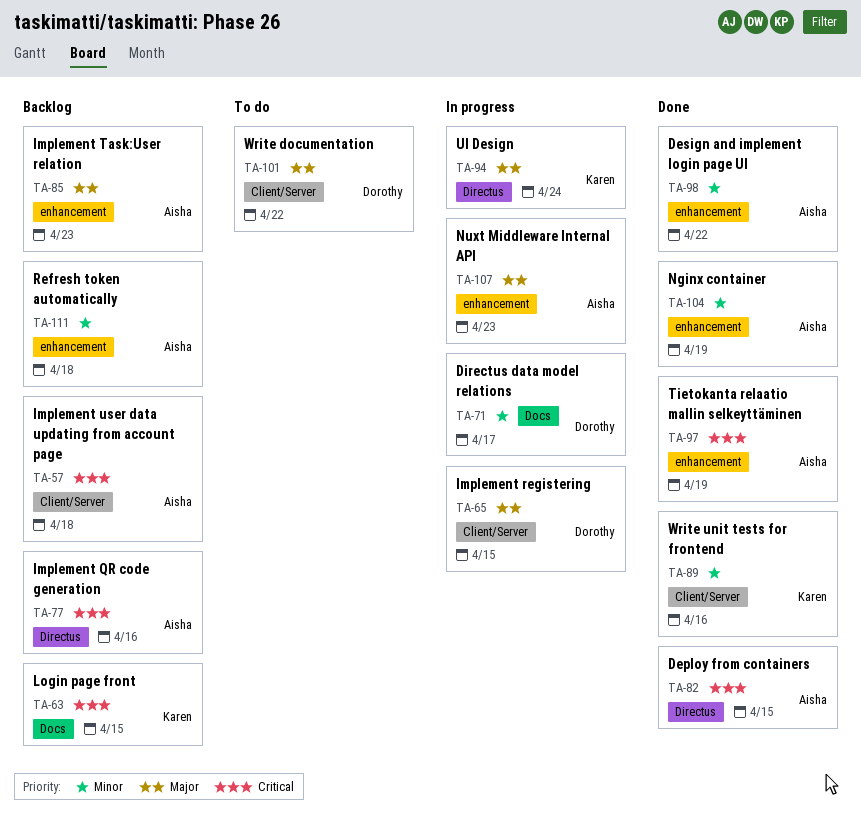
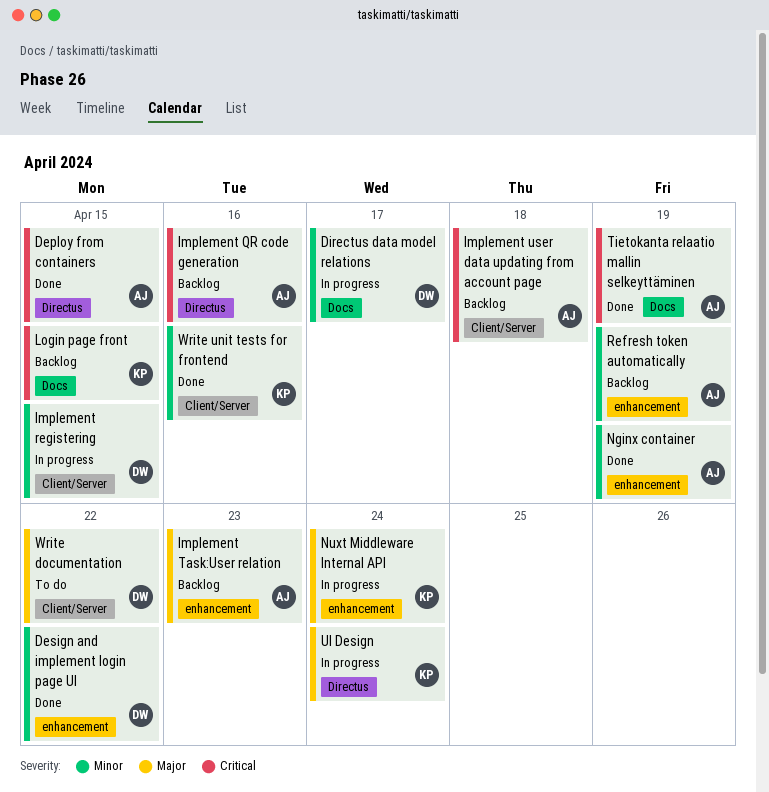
Design and implement login page UI, owner: Aisha -> Dorothy
Implement registering, priority: Major -> Minor
Nuxt Middleware Internal API, owner: Aisha -> Karen
Nuxt Middleware Internal API, due: Apr 23 -> Apr 24
Refresh token automatically, due: Apr 18 -> Apr 19
Tietokanta relaatio mallin selkeyttäminen, label: enhancement -> Docs

